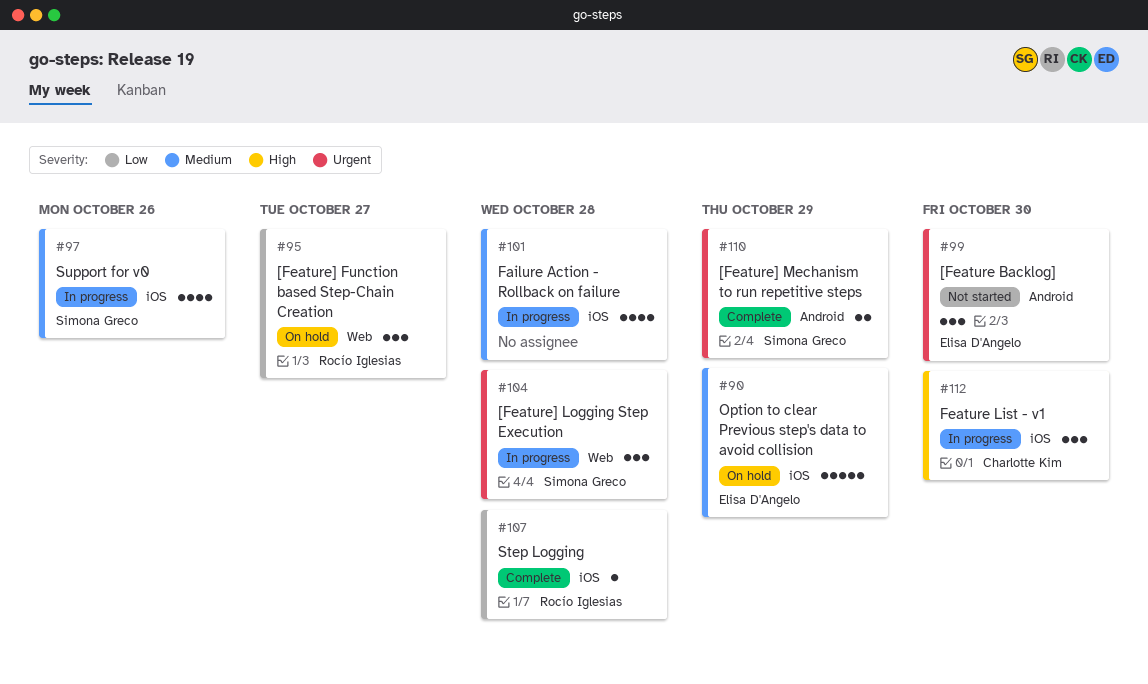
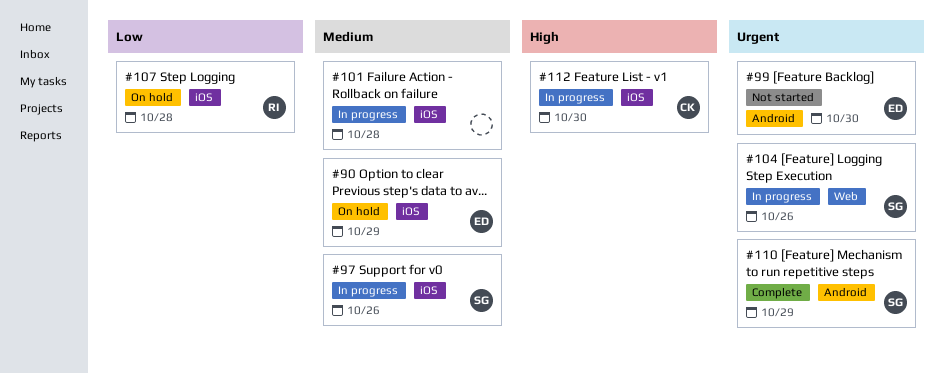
#95: present -> none
#104, due: Oct 28 -> Oct 26
#107, status: Complete -> On hold

